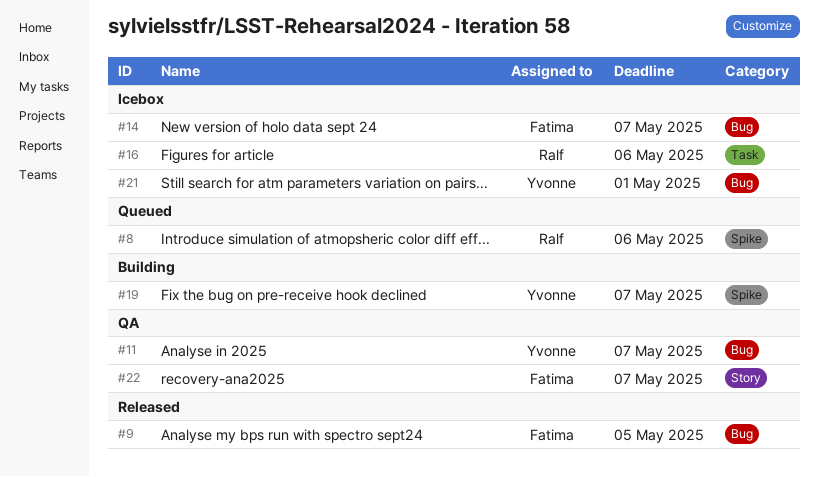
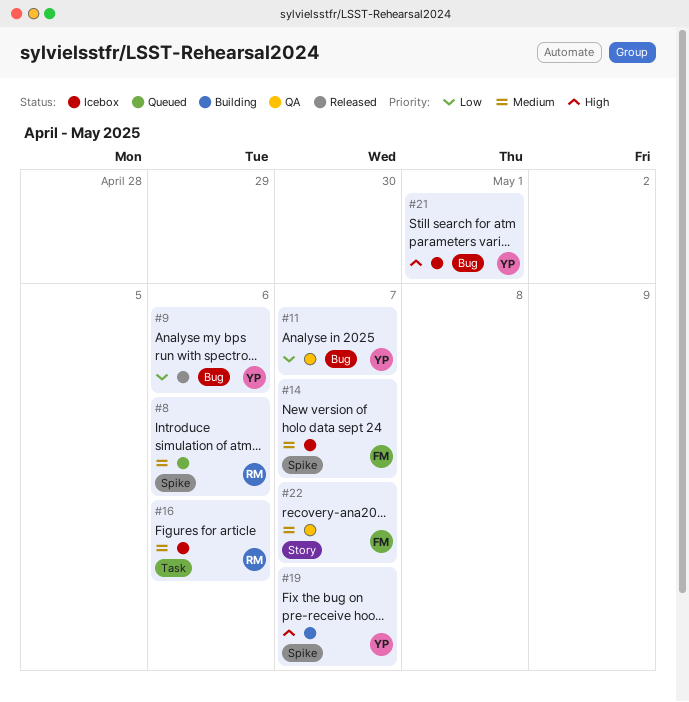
#9, owner: Fatima -> Yvonne
#9, due: May 5 -> May 6
#14, label: Bug -> Spike

